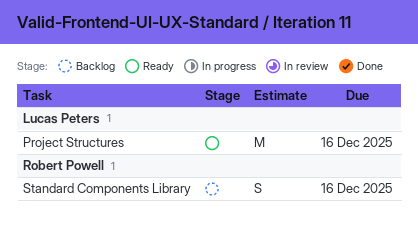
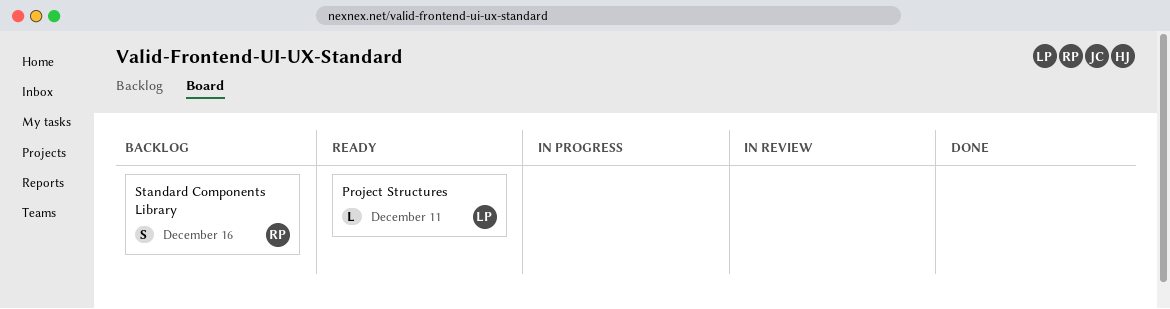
Project Structures, estimate: M -> L
Project Structures, due: Dec 16 -> Dec 11

